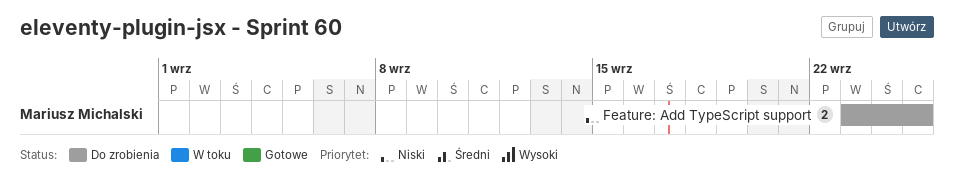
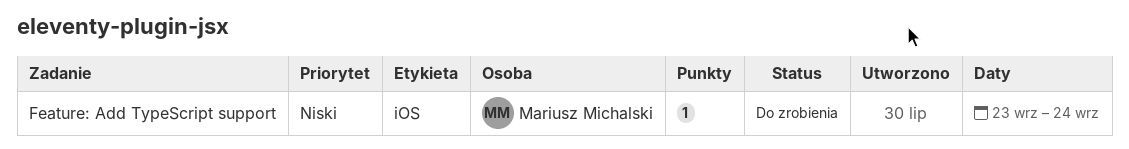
Feature: Add TypeScript support, estimate: 2 -> 1
Feature: Add TypeScript support, due: Sep 25 -> Sep 24

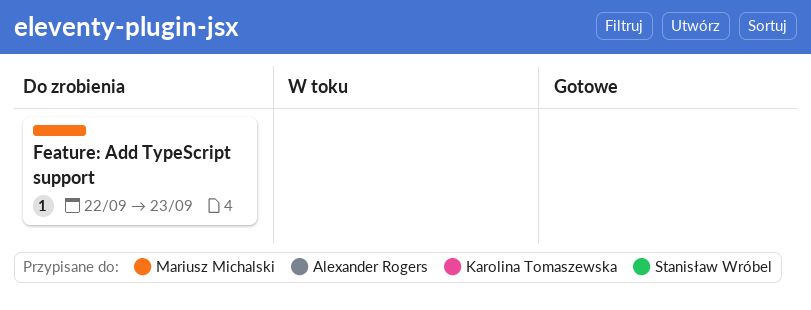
Feature: Add TypeScript support, start: Sep 23 -> Sep 22
Feature: Add TypeScript support, due: Sep 24 -> Sep 23

